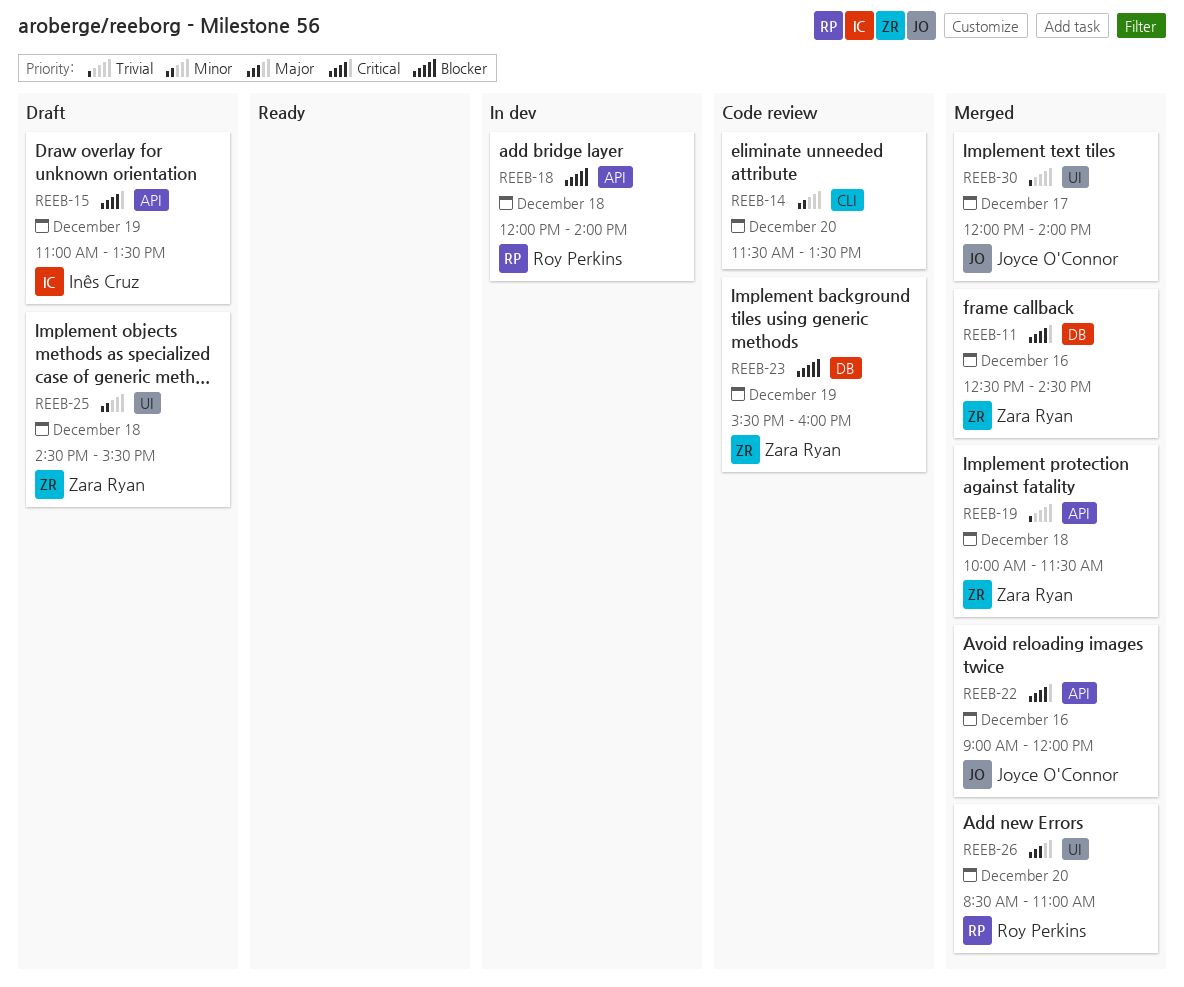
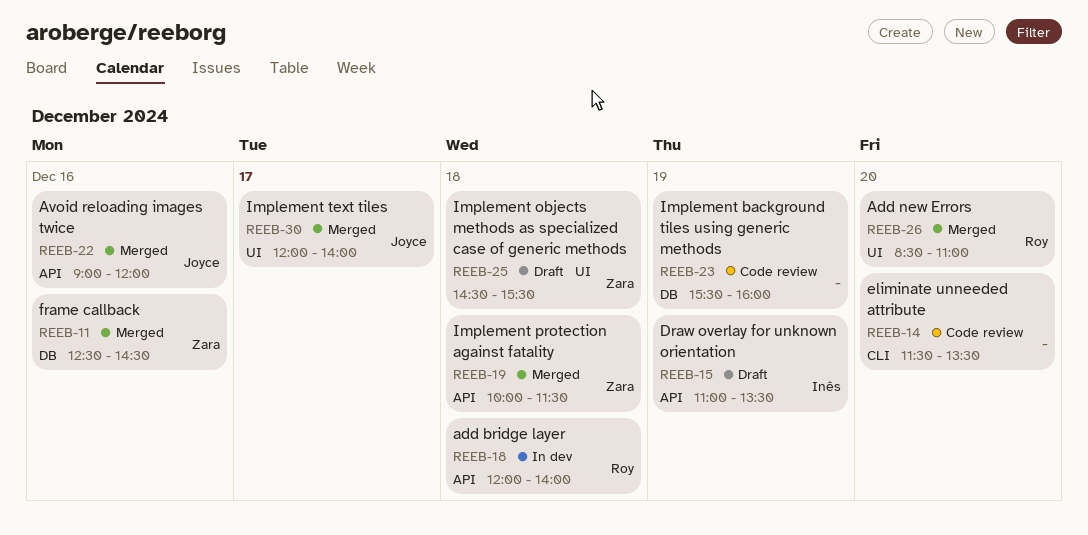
REEB-23, owner: Zara Ryan -> none

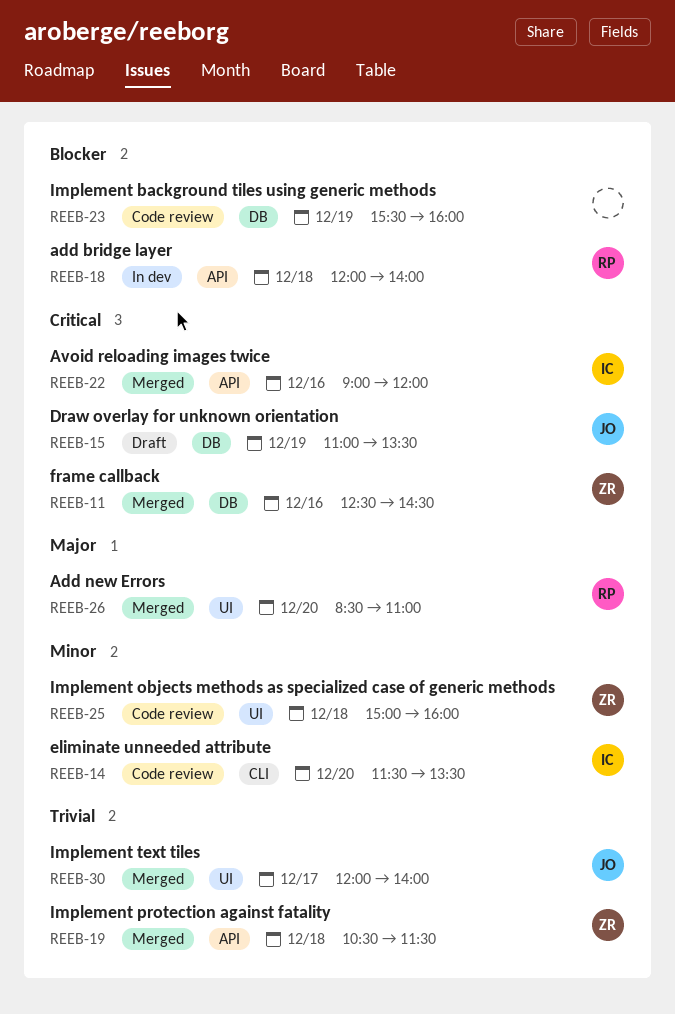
REEB-14, owner: none -> Inês
REEB-15, owner: Inês -> Joyce
REEB-15, label: API -> DB
REEB-19, begins: 10:00 -> 10:30
REEB-22, owner: Joyce -> Inês
REEB-25, status: Draft -> Code review
REEB-25, begins: 14:30 -> 15:00
REEB-25, ends: 15:30 -> 16:00

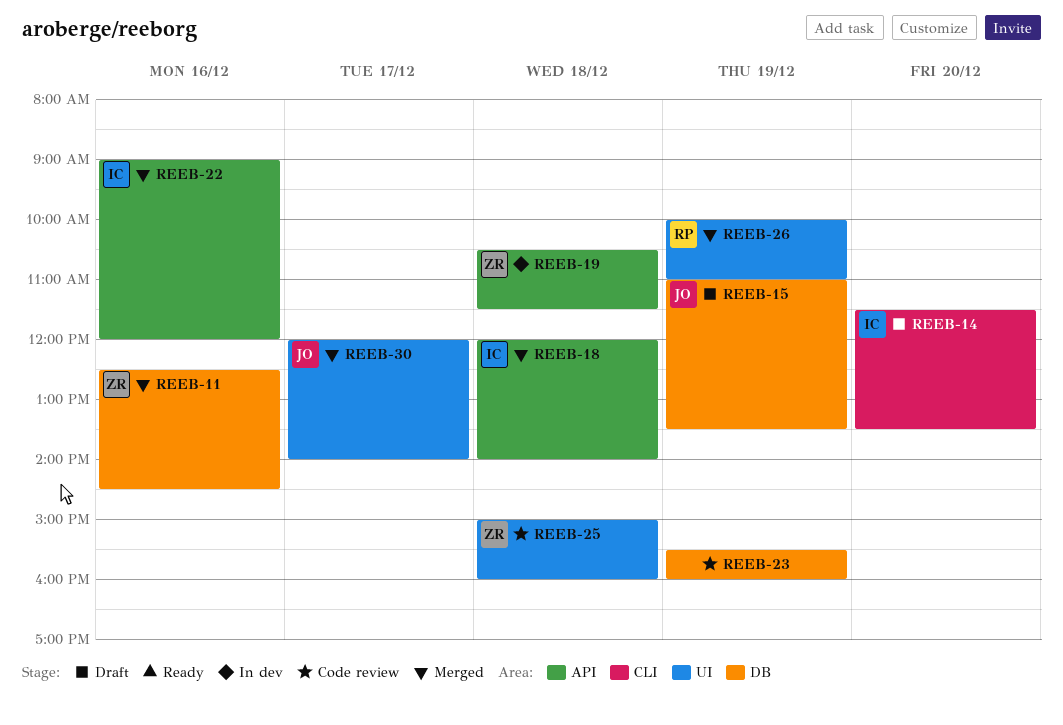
REEB-14, status: Code review -> Draft
REEB-18, status: In dev -> Merged
REEB-18, owner: RP -> IC
REEB-19, status: Merged -> In dev
REEB-26, day: Dec 20 -> Dec 19
REEB-26, begins: 08:30 -> 10:00

